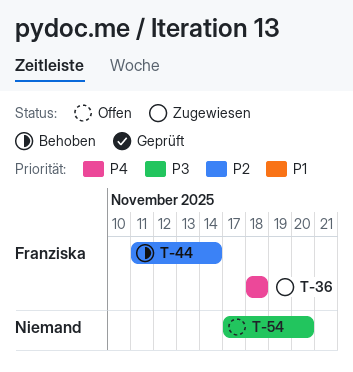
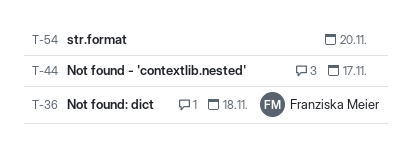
T-44, owner: Franziska Meier -> none
T-44, due: Nov 14 -> Nov 17

